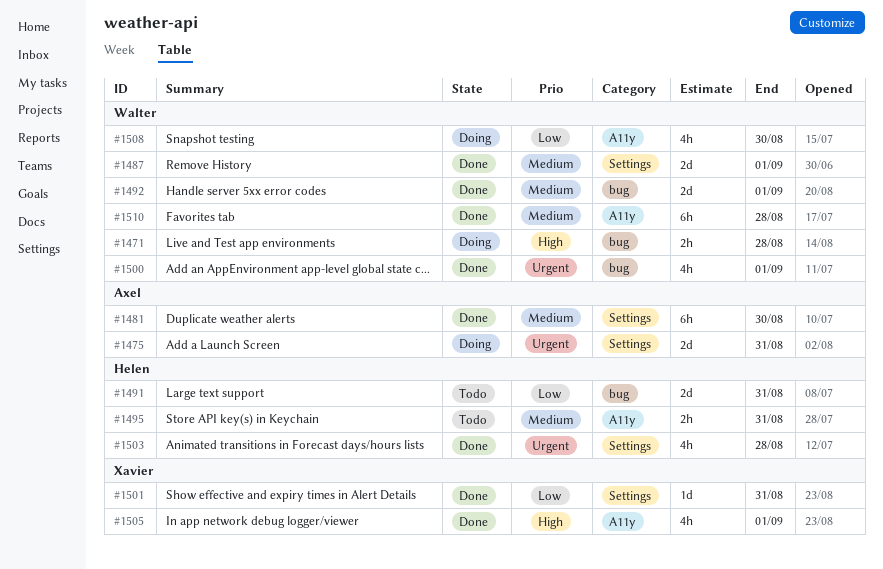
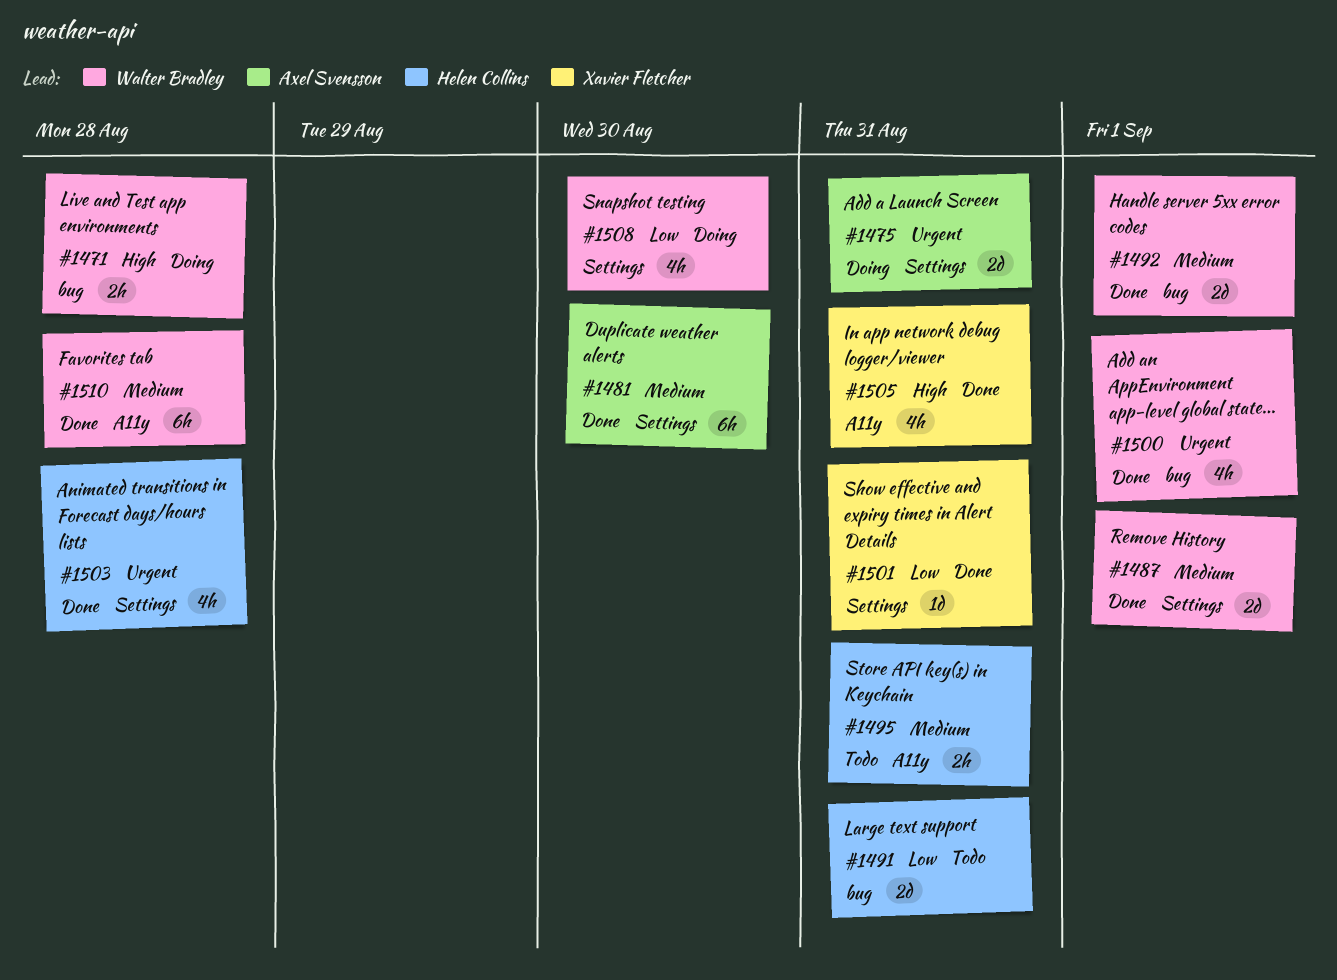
#1505, due: Sep 1 -> Aug 31
#1508, label: A11y -> Settings

